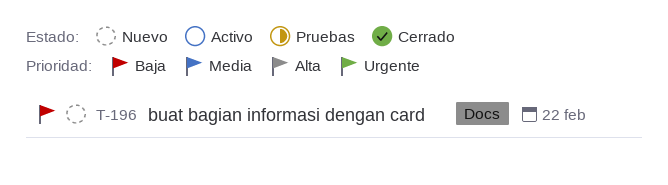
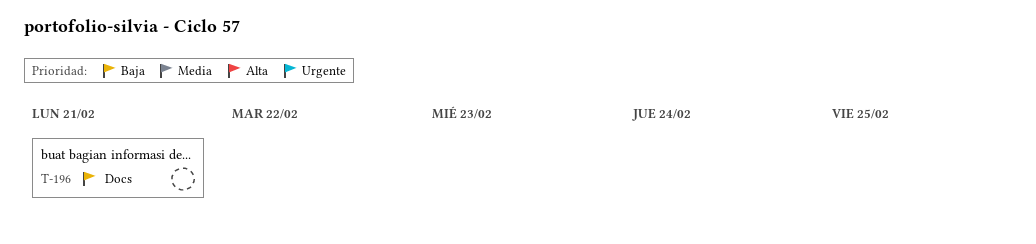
T-196, due: Feb 22 -> Feb 21

